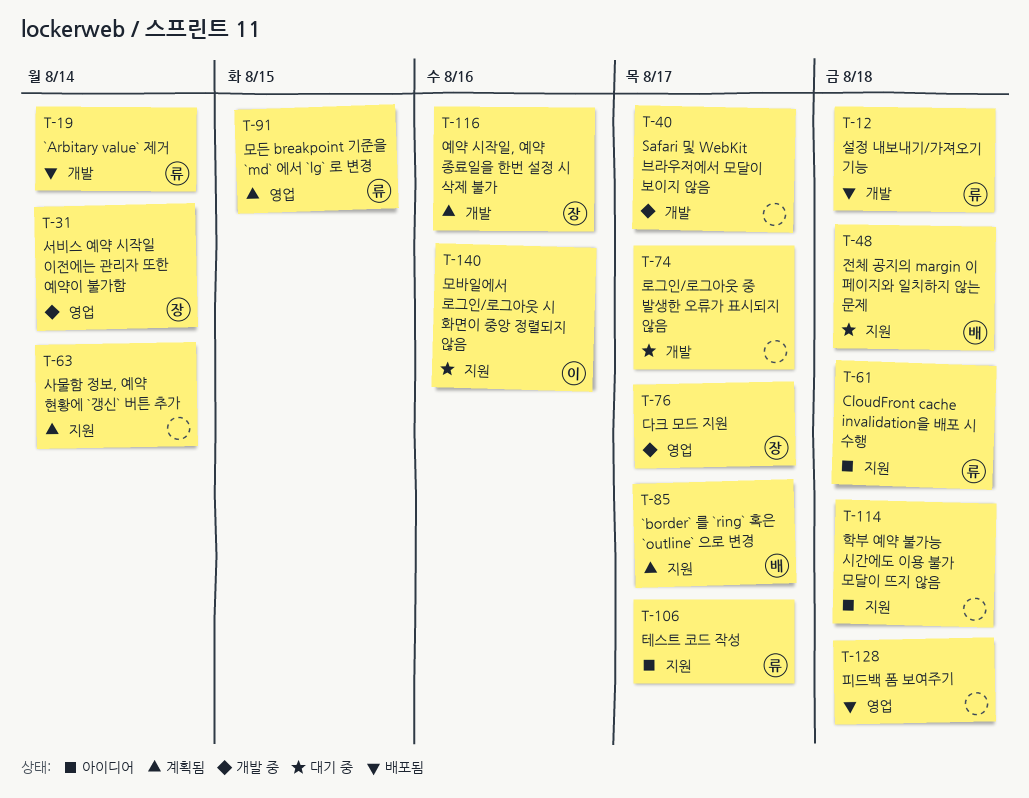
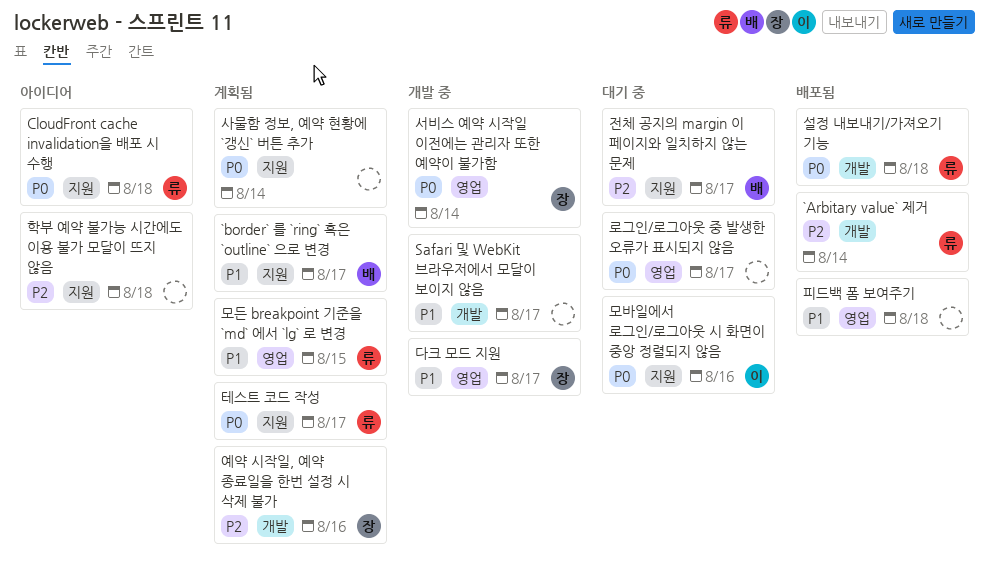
로그인/로그아웃 중 발생한 오류가 표시되지 않음, label: 개발 -> 영업
전체 공지의 margin 이 페이지와 일치하지 않는 문제, due: Aug 18 -> Aug 17
테스트 코드 작성, status: 아이디어 -> 계획됨

